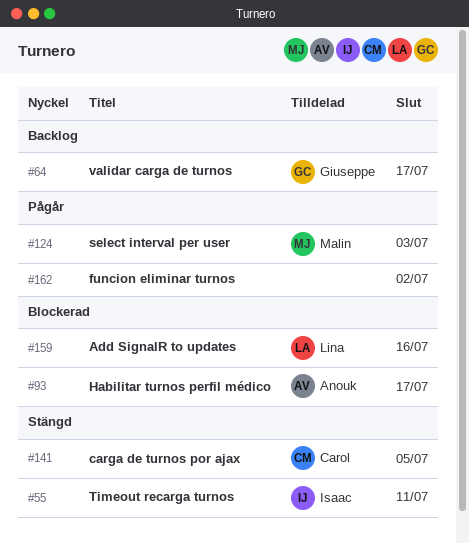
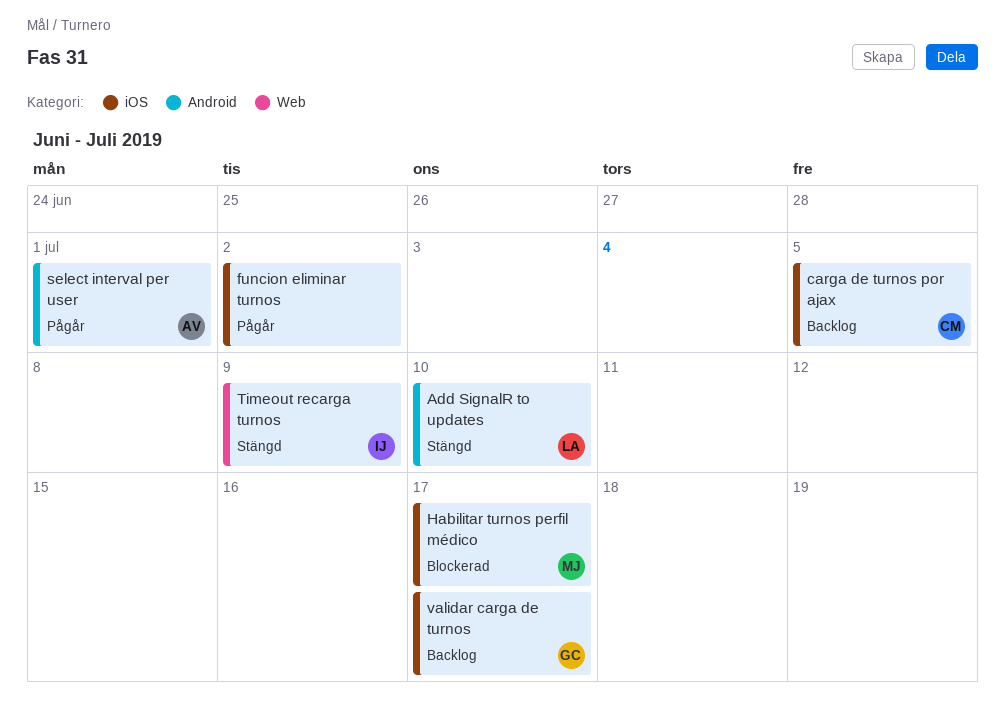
Add SignalR to updates, status: Blockerad -> Stängd
Add SignalR to updates, due: Jul 16 -> Jul 10
carga de turnos por ajax, status: Stängd -> Backlog
Habilitar turnos perfil médico, owner: Anouk -> Malin
select interval per user, owner: Malin -> Anouk
select interval per user, due: Jul 3 -> Jul 1
Timeout recarga turnos, due: Jul 11 -> Jul 9

